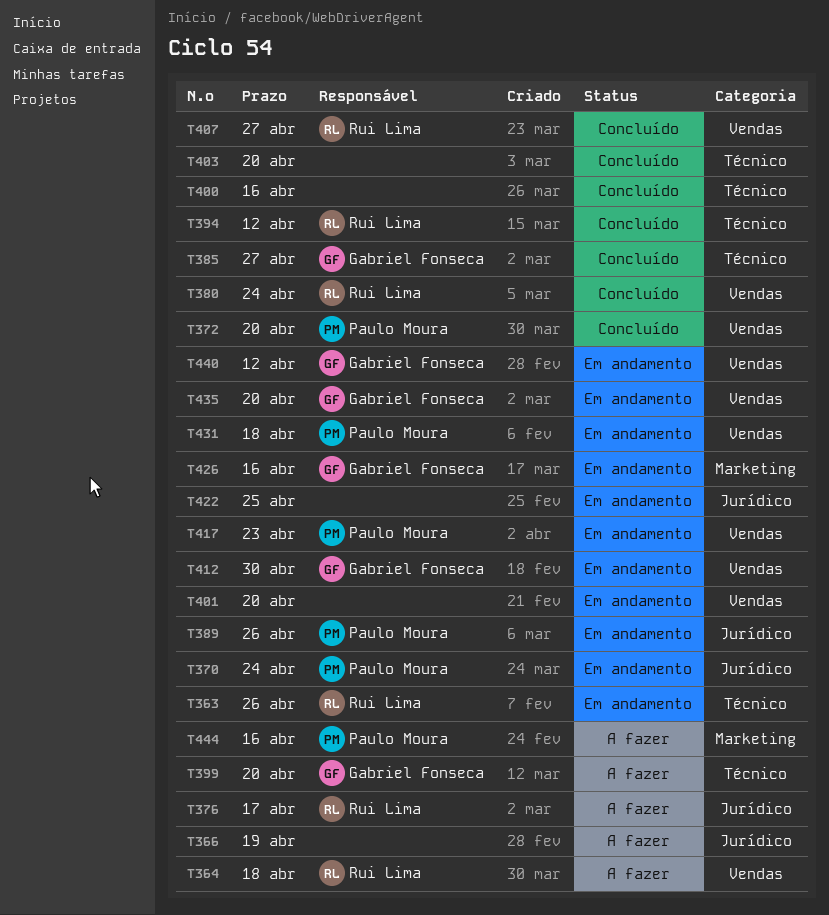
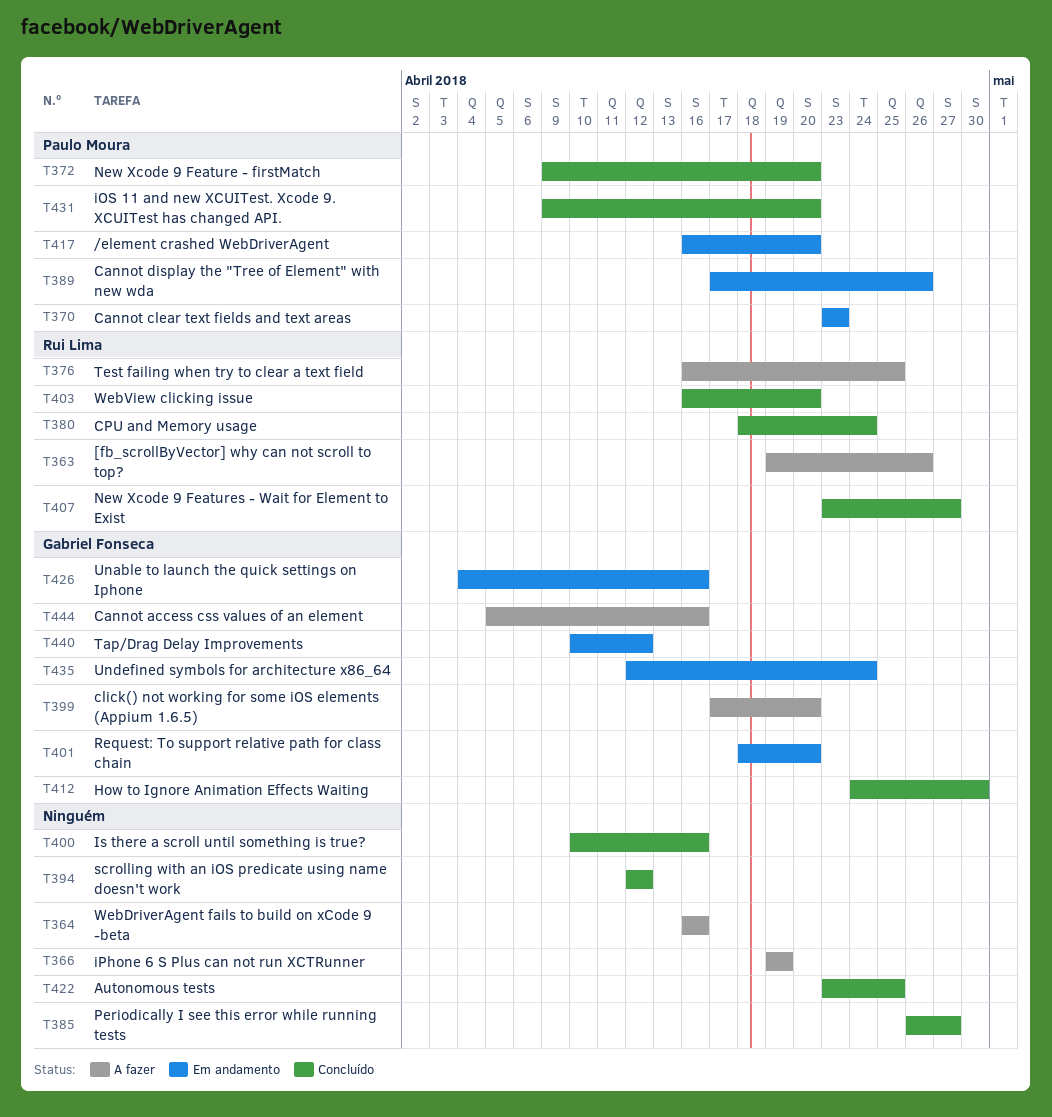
T363, status: Em andamento -> A fazer
T364, owner: Rui Lima -> none
T364, due: Apr 18 -> Apr 16
T370, due: Apr 24 -> Apr 23
T376, due: Apr 17 -> Apr 25
T385, owner: Gabriel Fonseca -> none
T394, owner: Rui Lima -> none
T401, owner: none -> Gabriel Fonseca
T403, owner: none -> Rui Lima
T412, status: Em andamento -> Concluído
T417, due: Apr 23 -> Apr 20
T422, status: Em andamento -> Concluído
T431, status: Em andamento -> Concluído
T431, due: Apr 18 -> Apr 20
T435, due: Apr 20 -> Apr 24
T444, owner: Paulo Moura -> Gabriel Fonseca

